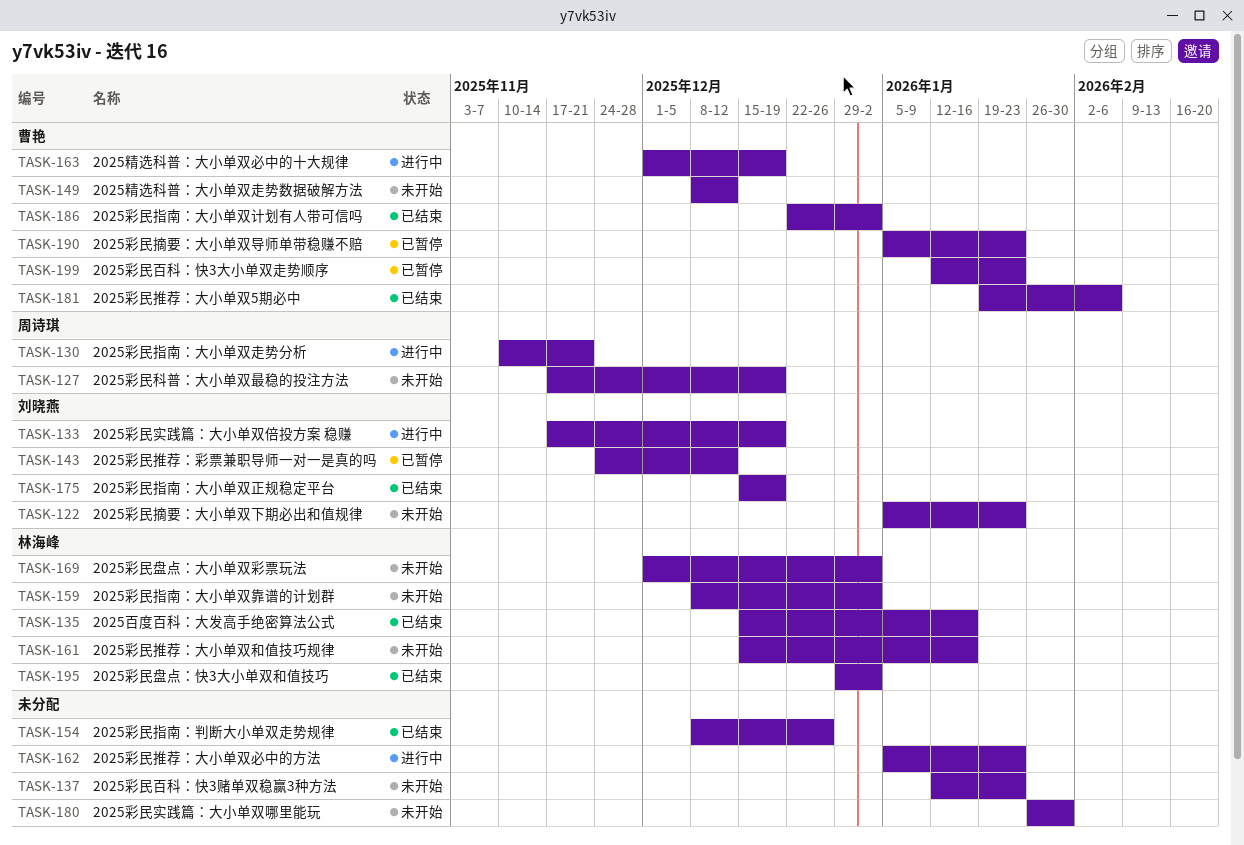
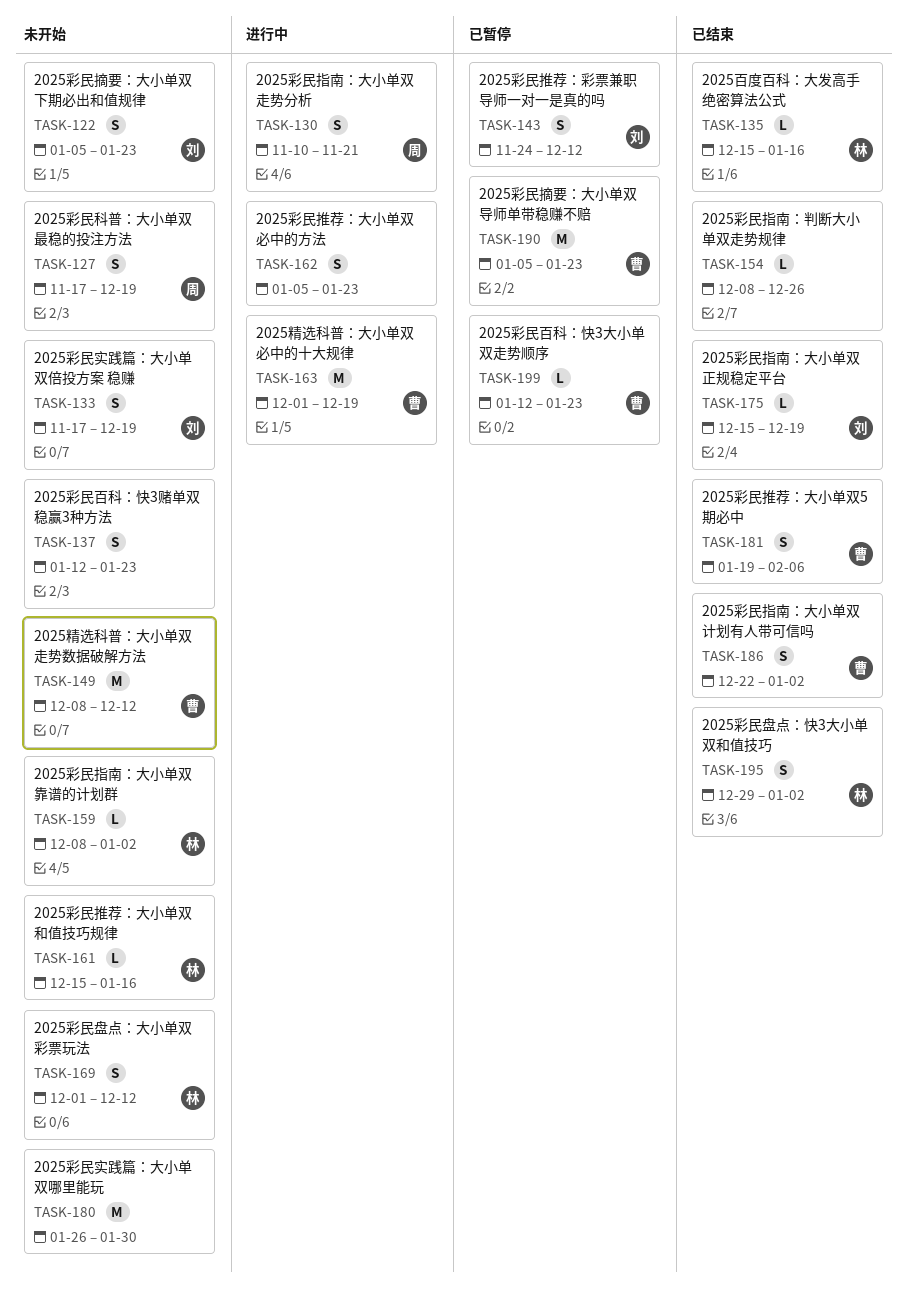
TASK-133, status: 进行中 -> 未开始
TASK-169, due: Jan 2 -> Dec 12

